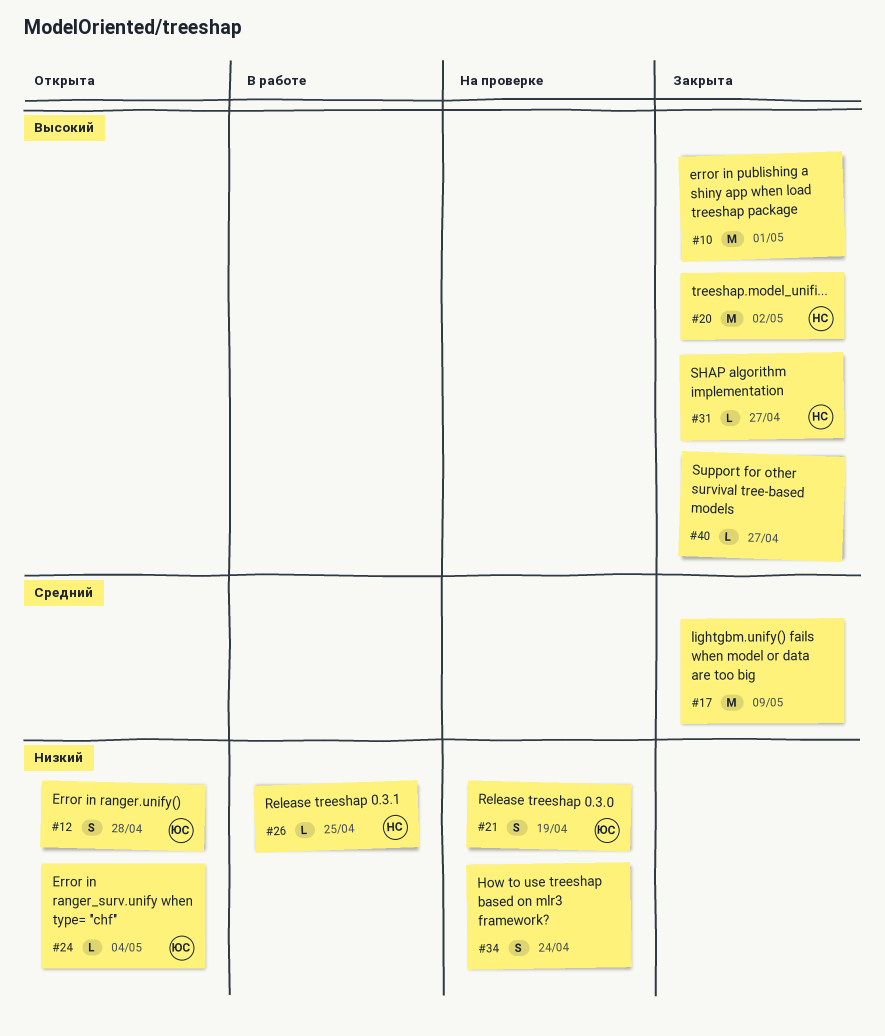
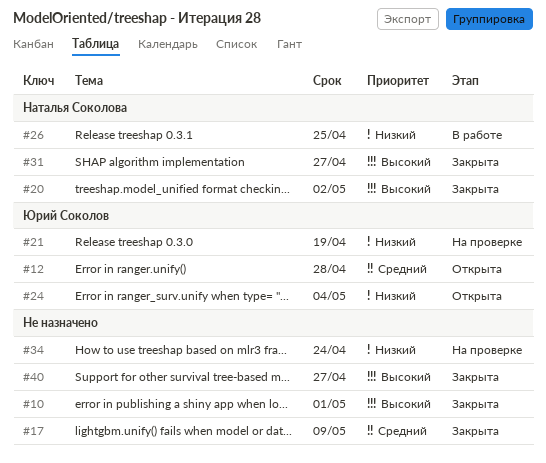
#12, priority: Низкий -> Средний

